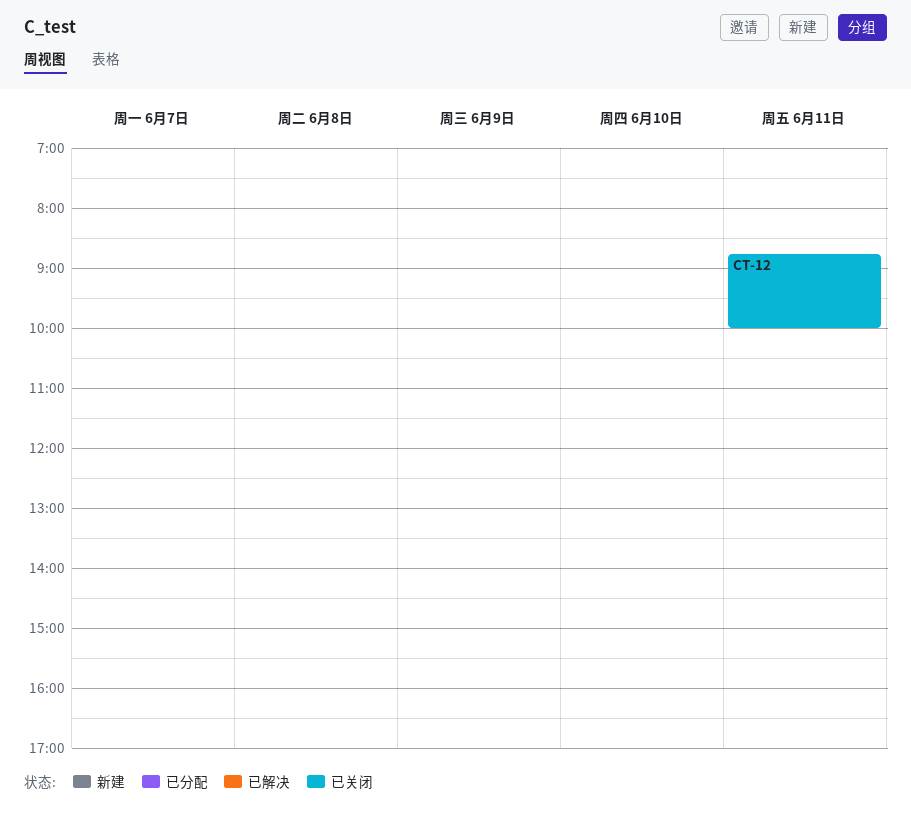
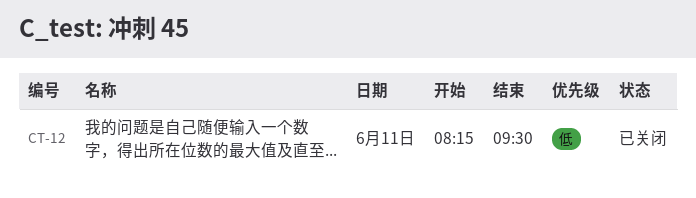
CT-12, begins: 08:45 -> 08:15
CT-12, ends: 10:00 -> 09:30

